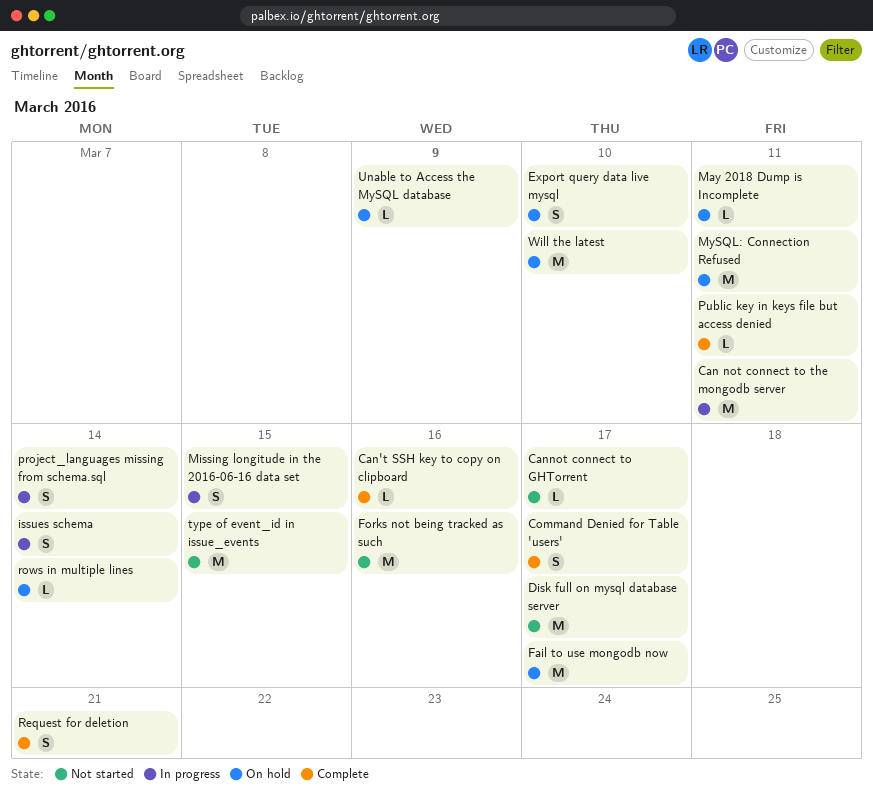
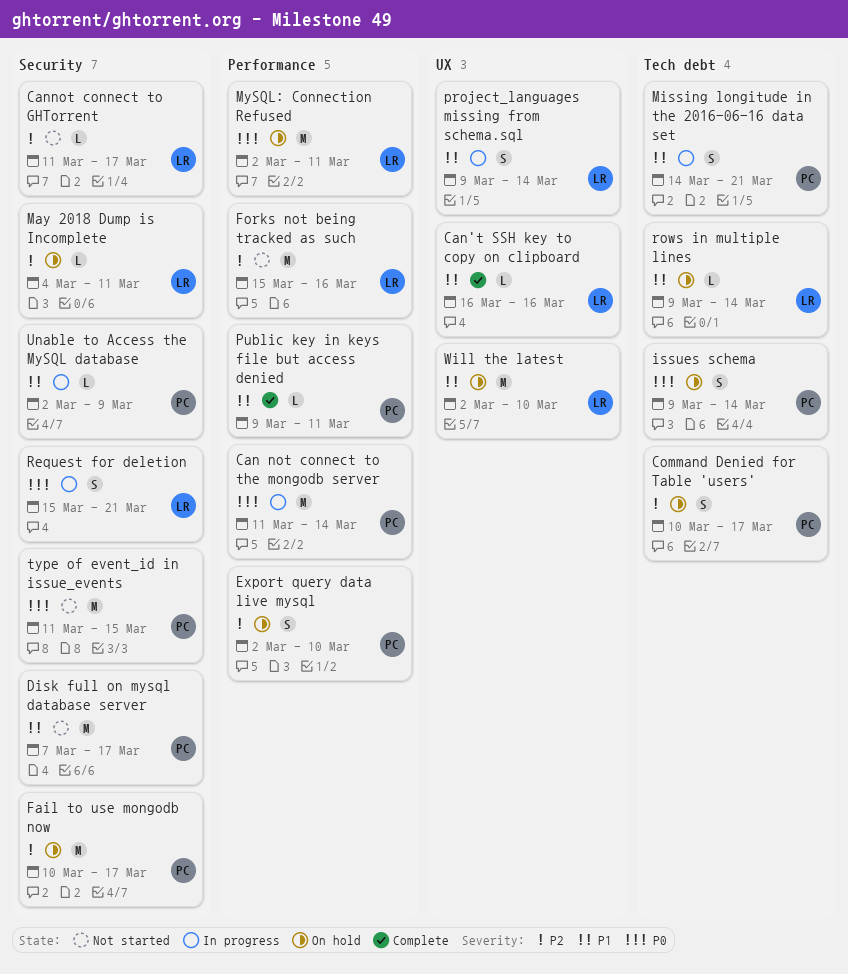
Can not connect to the mongodb server, due: Mar 11 -> Mar 14
Command Denied for Table 'users', status: Complete -> On hold
issues schema, status: In progress -> On hold
Missing longitude in the 2016-06-16 data set, due: Mar 15 -> Mar 21
Request for deletion, status: Complete -> In progress
Unable to Access the MySQL database, status: On hold -> In progress

